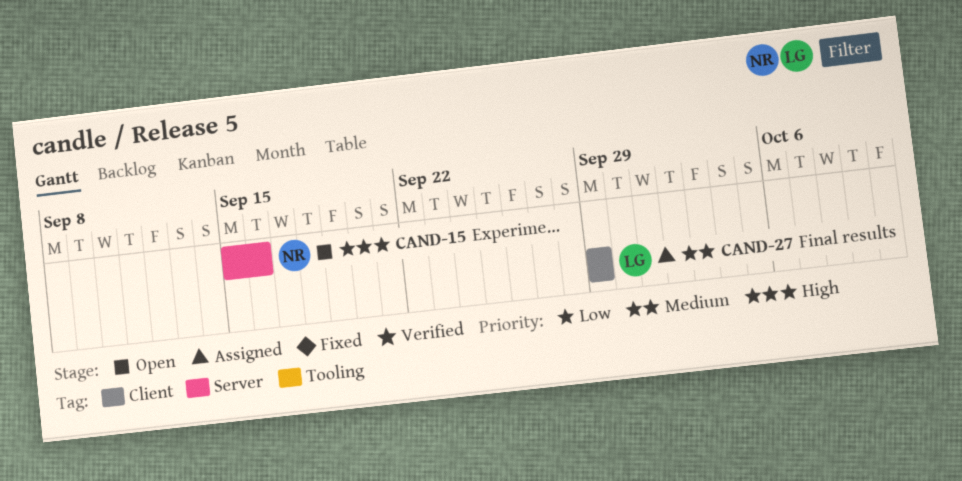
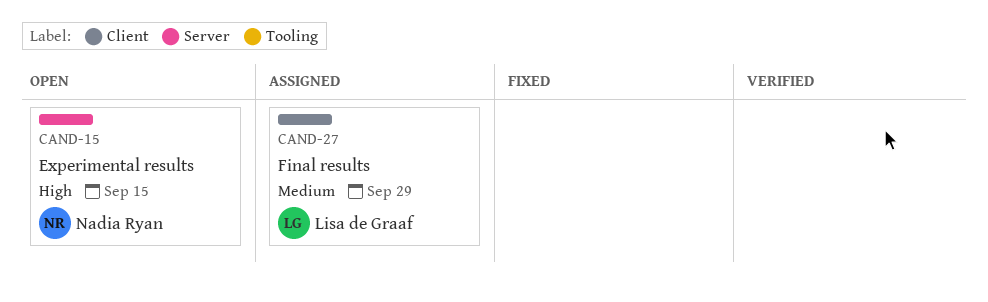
CAND-15, due: Sep 16 -> Sep 15

